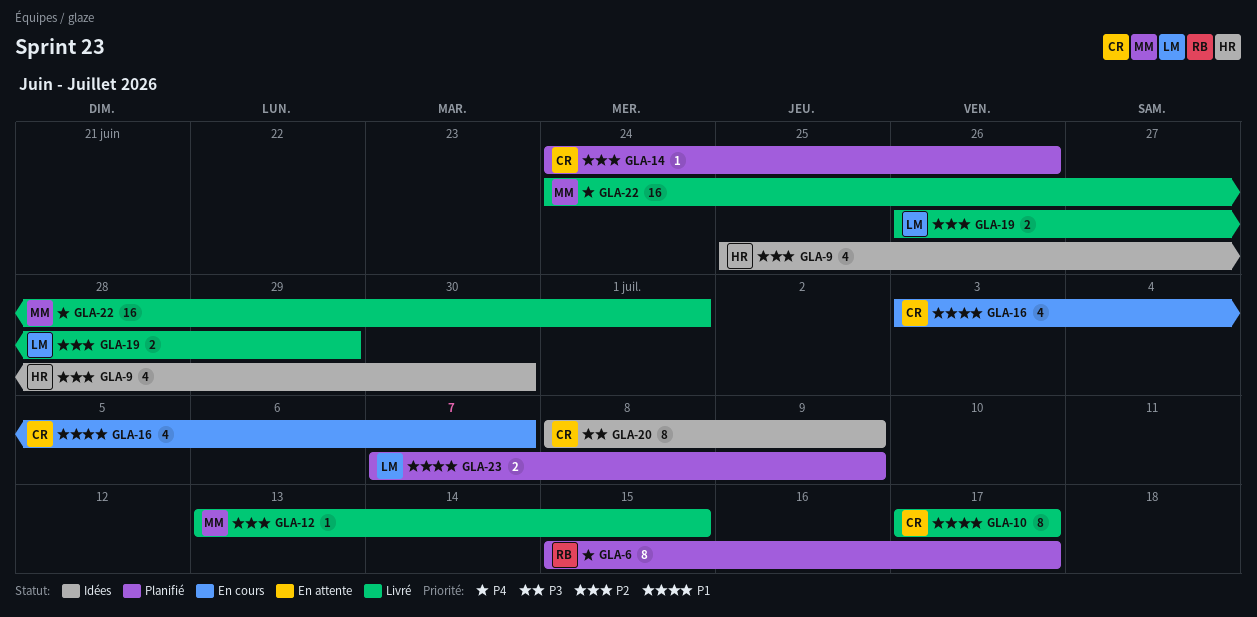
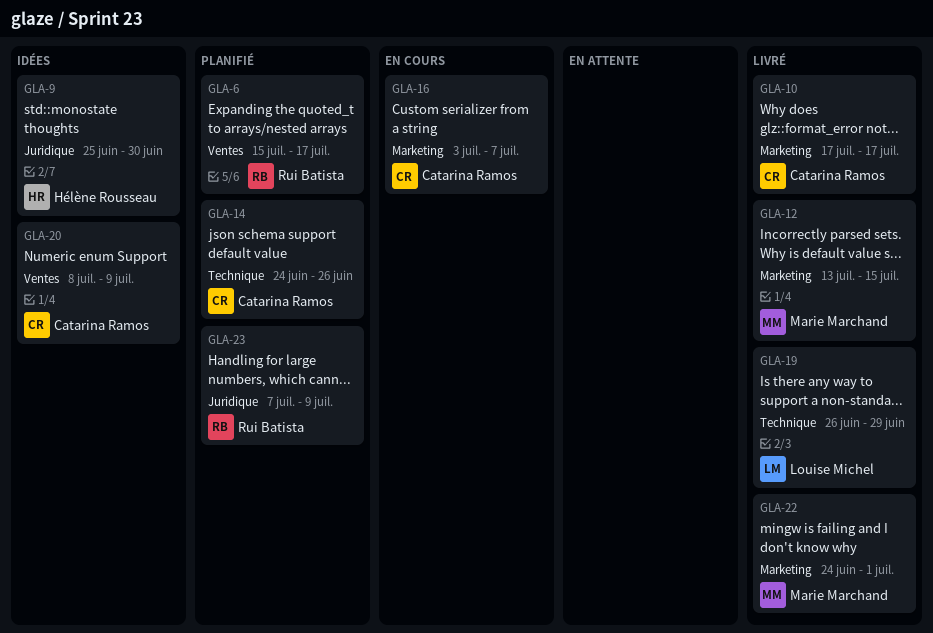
GLA-23, owner: Louise Michel -> Rui Batista

